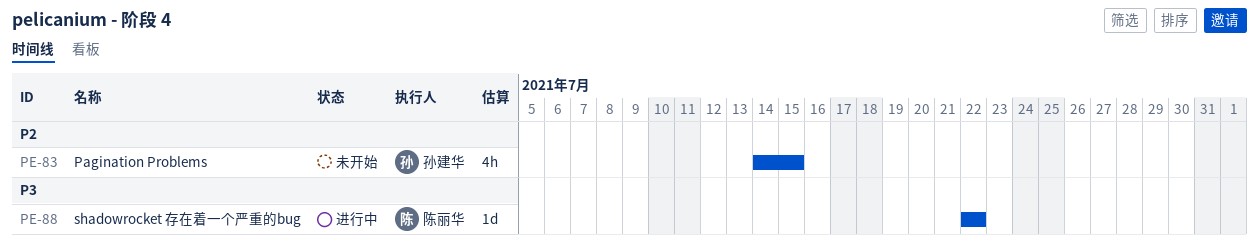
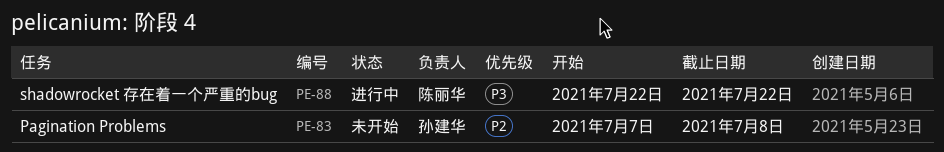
PE-83, start: Jul 14 -> Jul 7
PE-83, due: Jul 15 -> Jul 8

